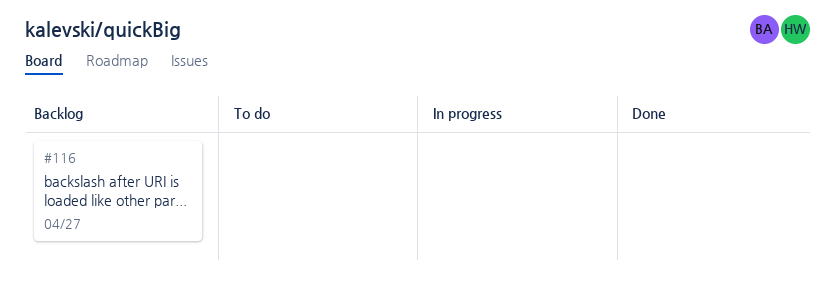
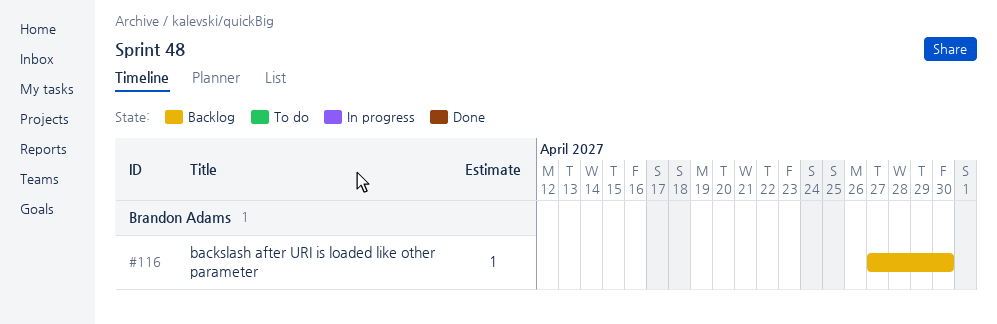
#116, due: Apr 27 -> Apr 30

